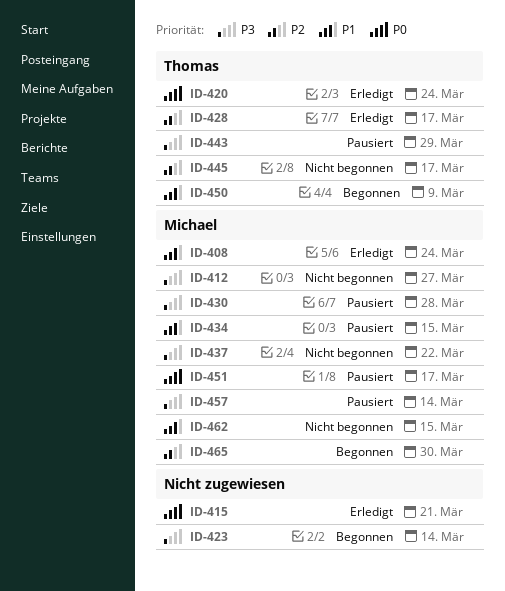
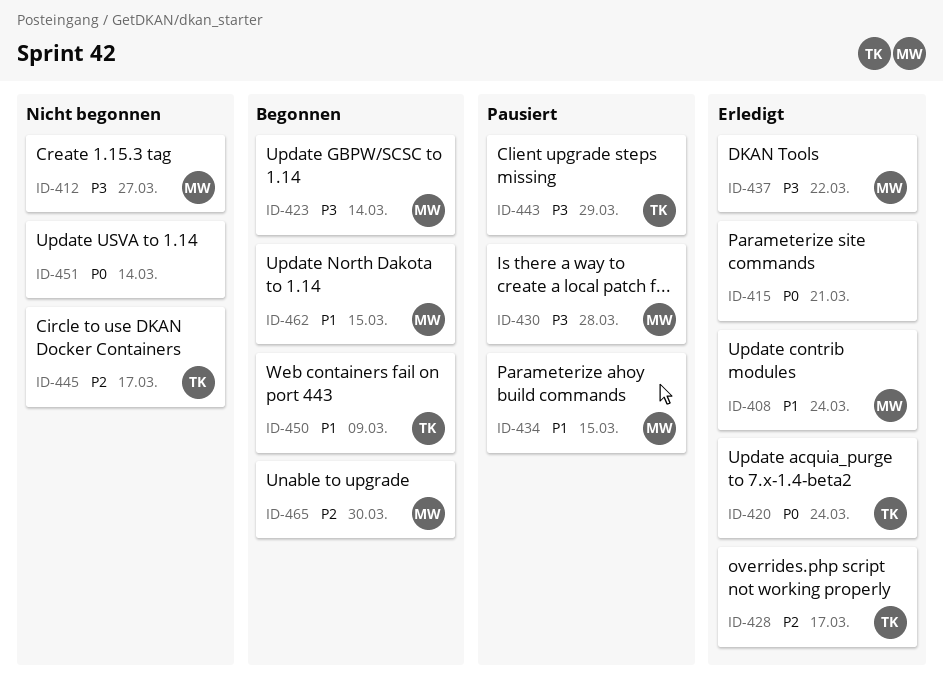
ID-423, owner: none -> Michael
ID-437, status: Nicht begonnen -> Erledigt
ID-451, status: Pausiert -> Nicht begonnen
ID-451, owner: Michael -> none
ID-451, due: Mar 17 -> Mar 14
ID-457: present -> none
ID-462, status: Nicht begonnen -> Begonnen

